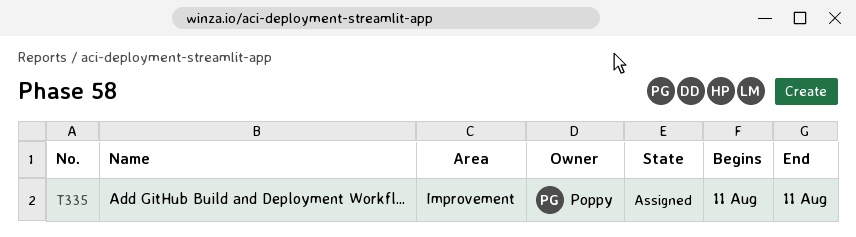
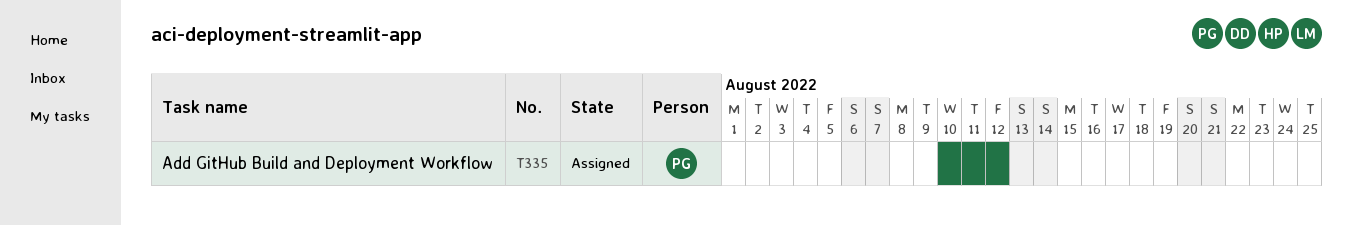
T335, start: Aug 11 -> Aug 10
T335, due: Aug 11 -> Aug 12

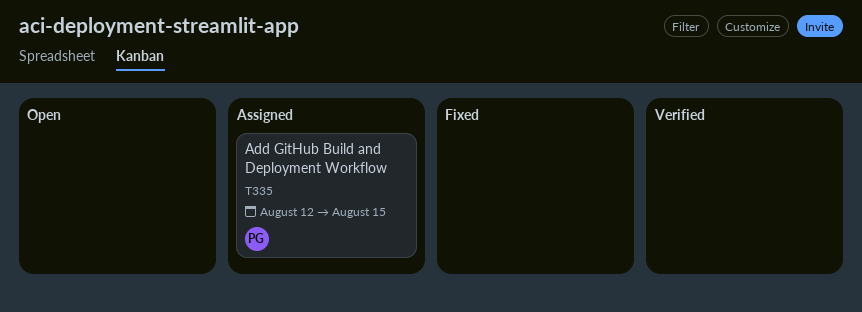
T335, start: Aug 10 -> Aug 12
T335, due: Aug 12 -> Aug 15

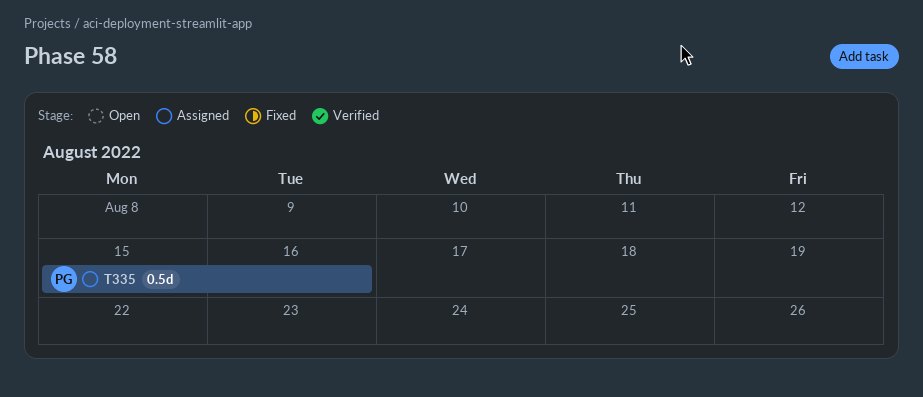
T335, start: Aug 12 -> Aug 15
T335, due: Aug 15 -> Aug 16

